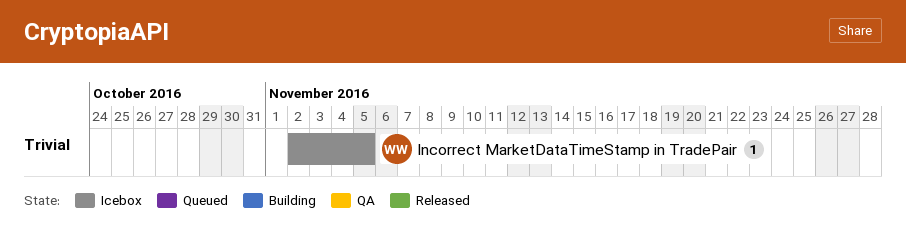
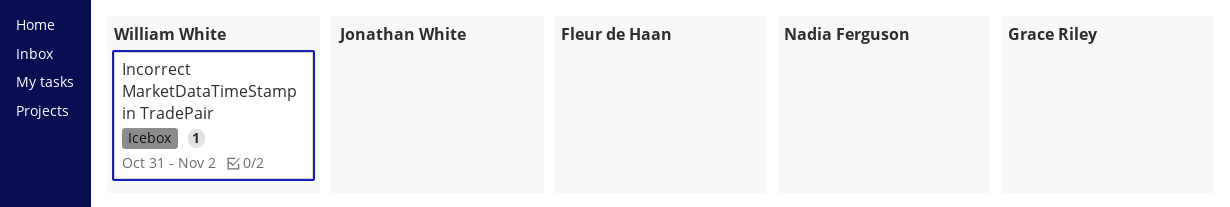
Incorrect MarketDataTimeStamp in TradePair, start: Nov 2 -> Oct 31
Incorrect MarketDataTimeStamp in TradePair, due: Nov 5 -> Nov 2

